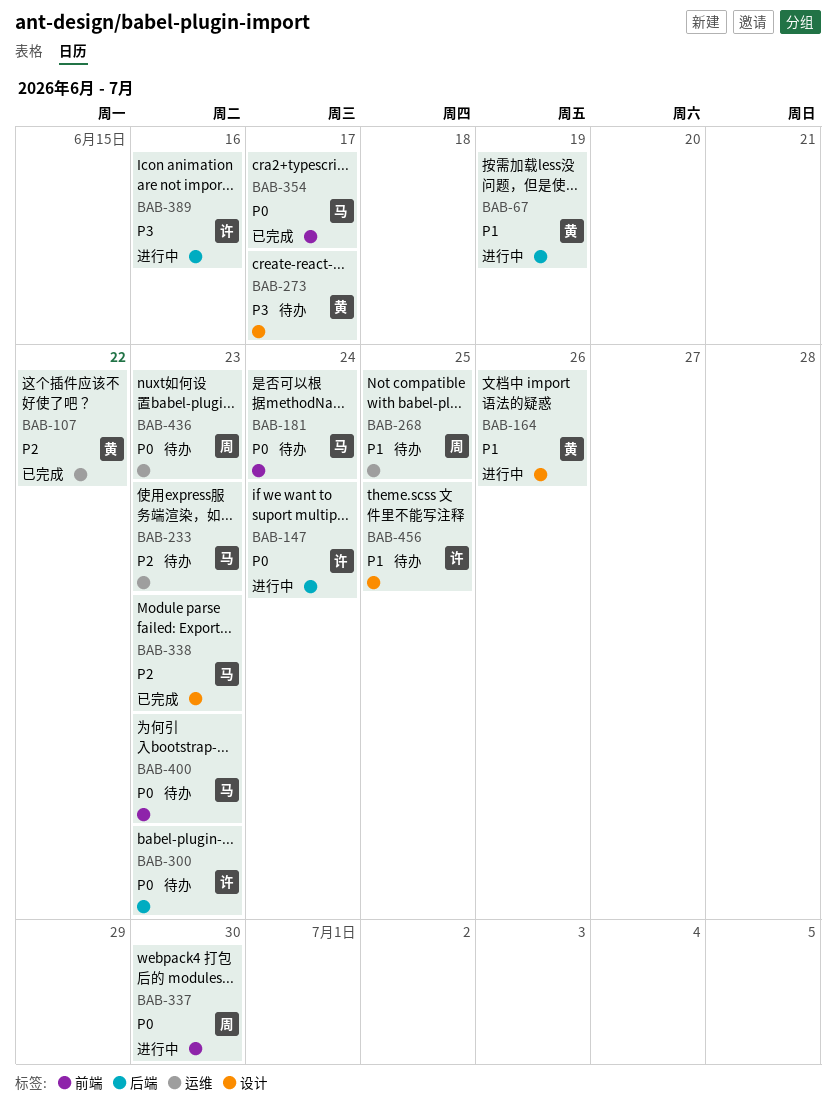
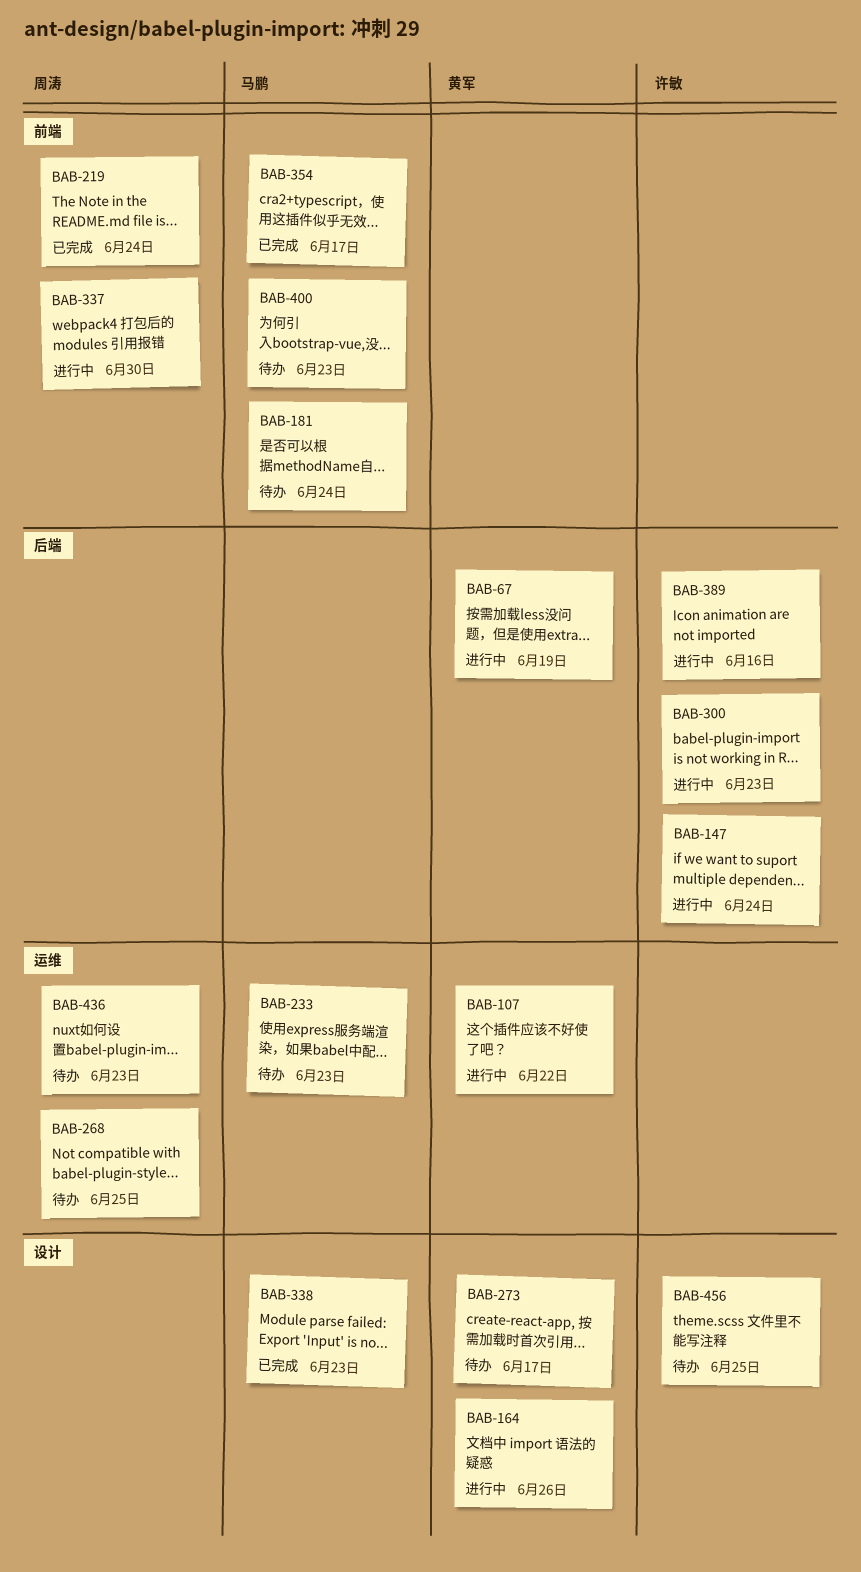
BAB-107, status: 已完成 -> 进行中
BAB-219: none -> present
BAB-300, status: 待办 -> 进行中

